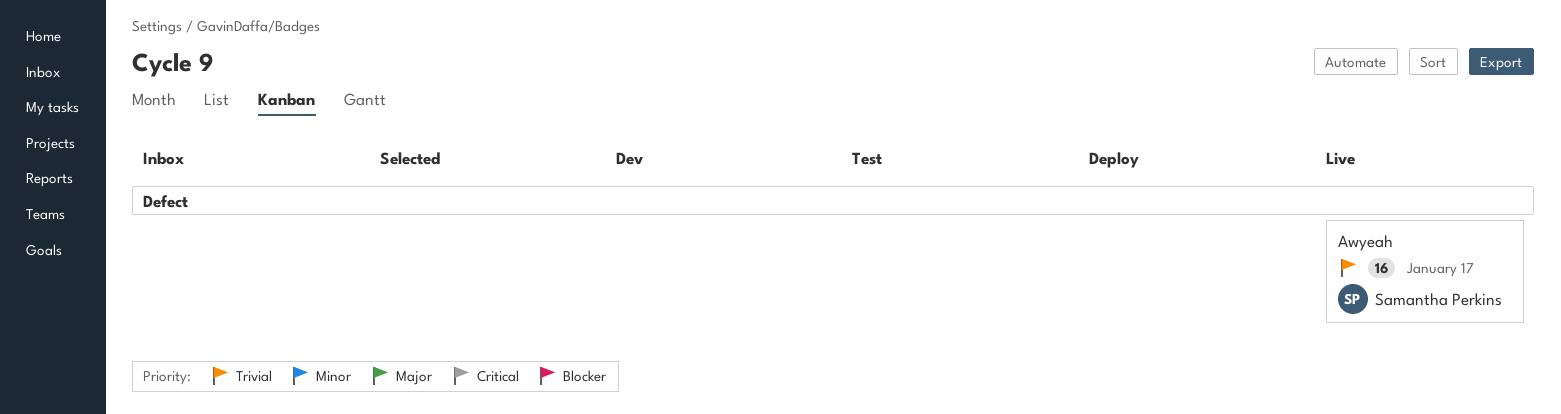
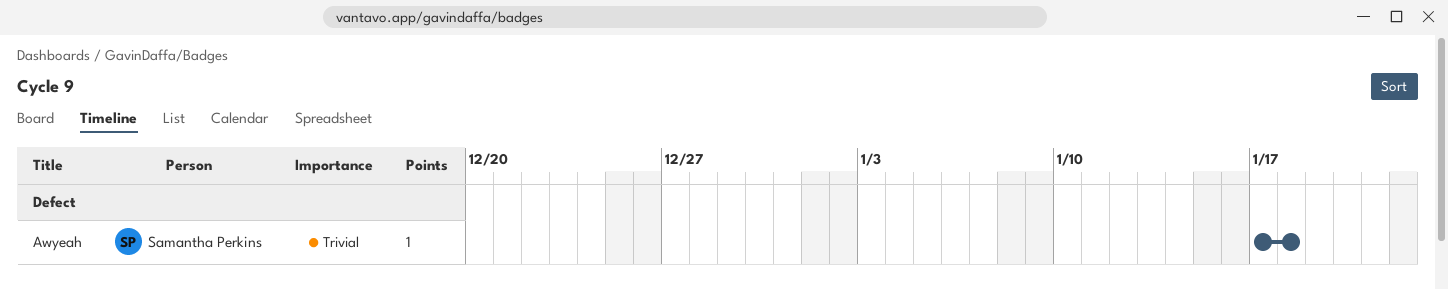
Awyeah, estimate: 16 -> 1
Awyeah, due: Jan 17 -> Jan 18

